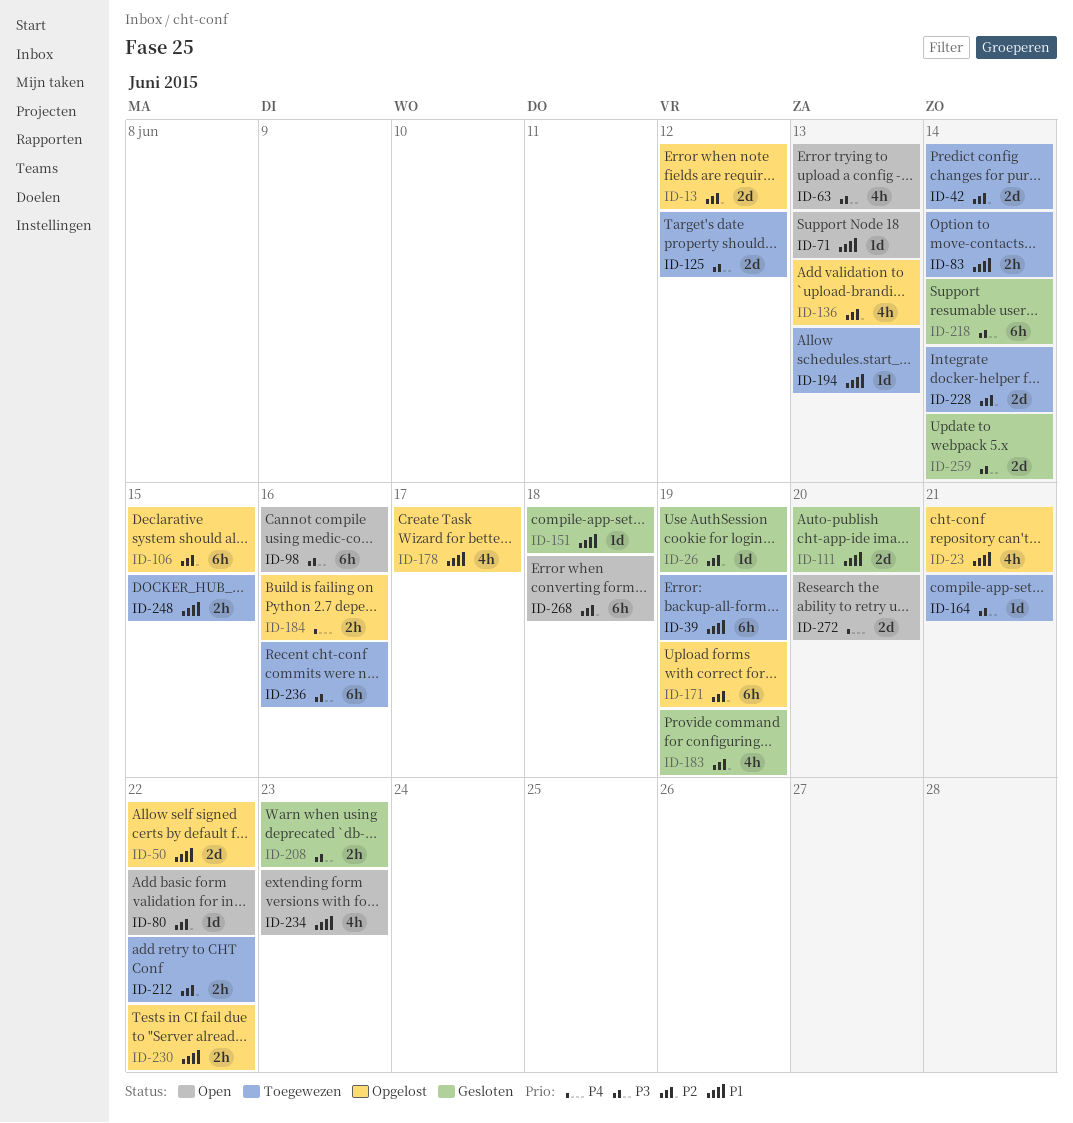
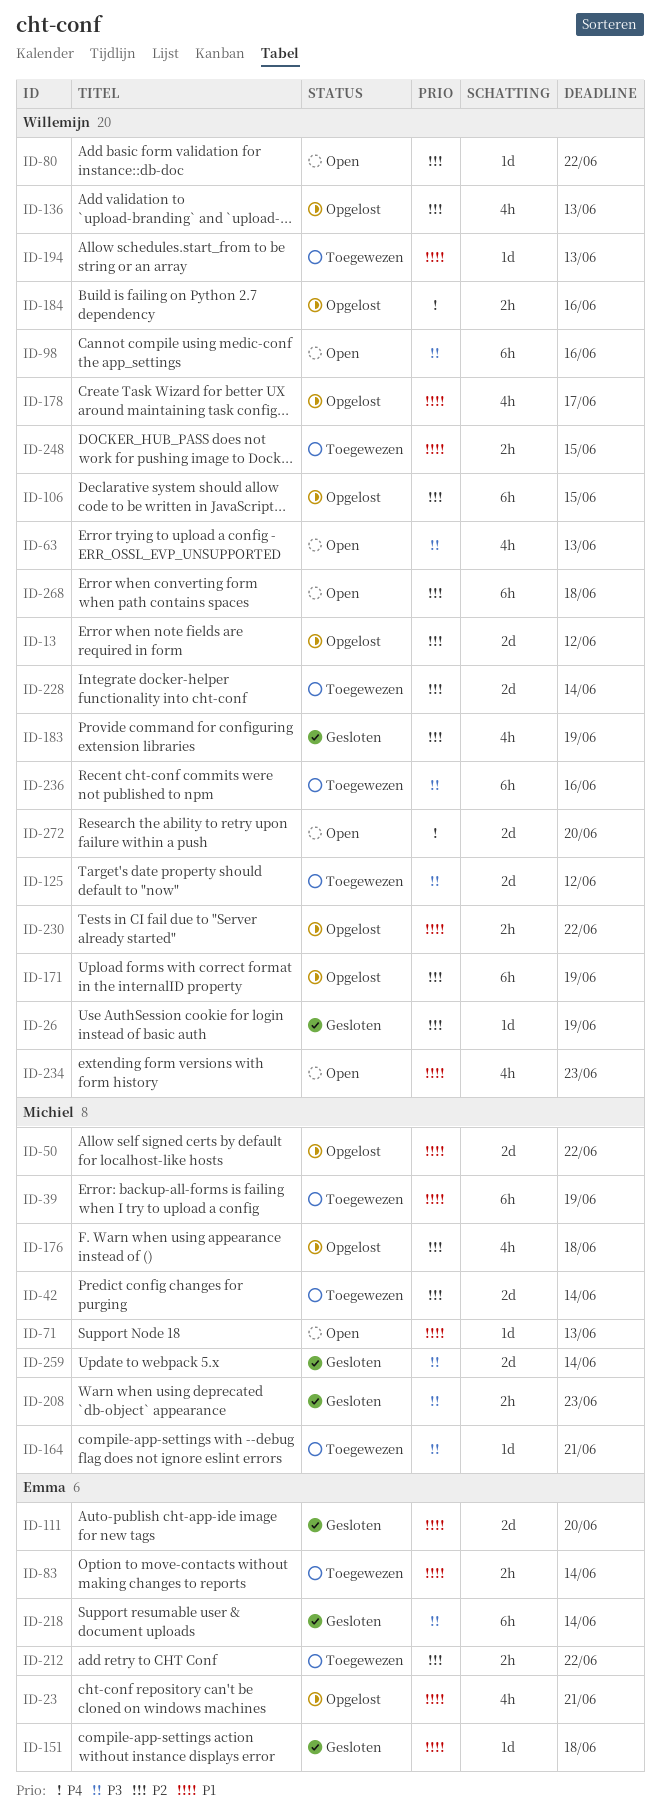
ID-176: none -> present

